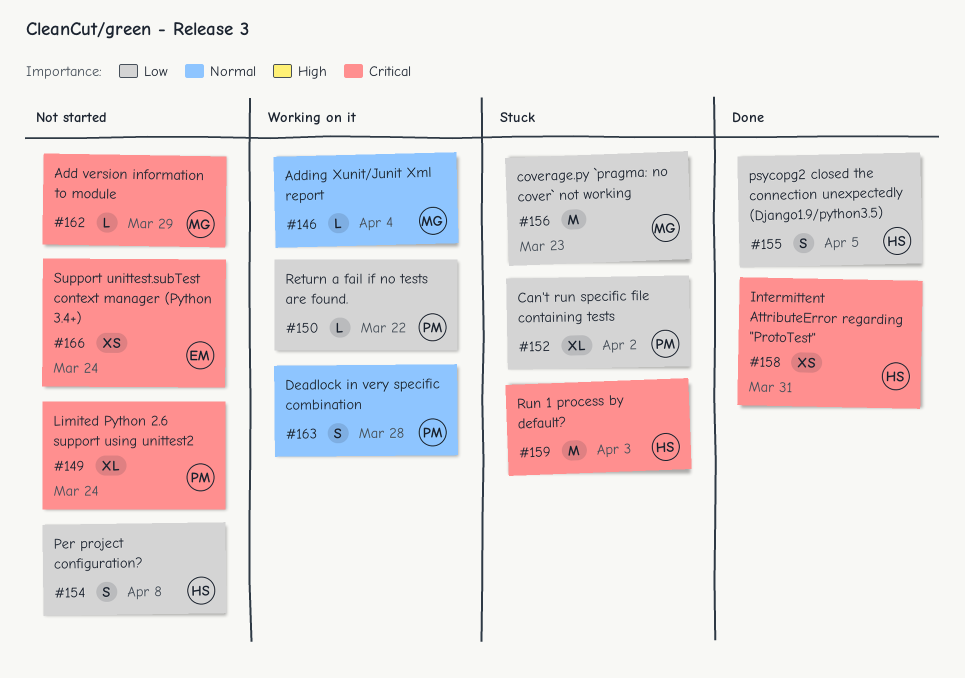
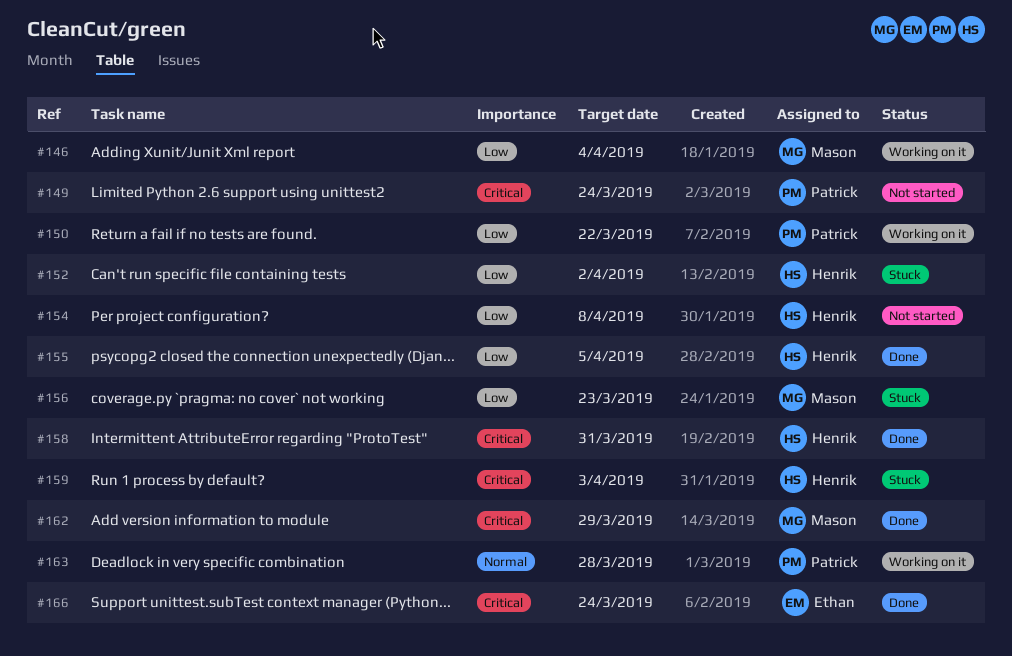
#146, priority: Normal -> Low
#152, owner: Patrick -> Henrik
#162, status: Not started -> Done
#166, status: Not started -> Done

